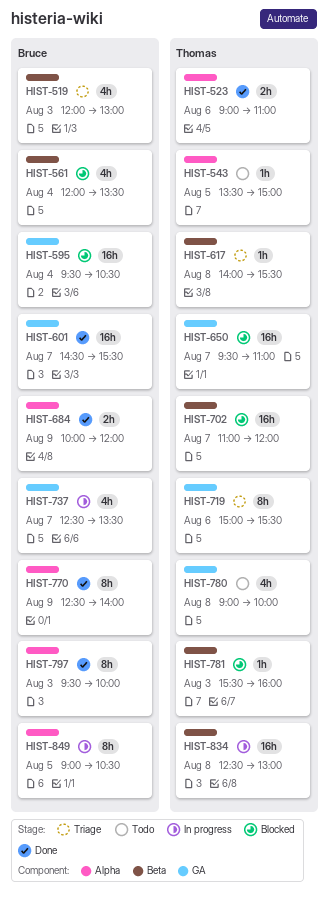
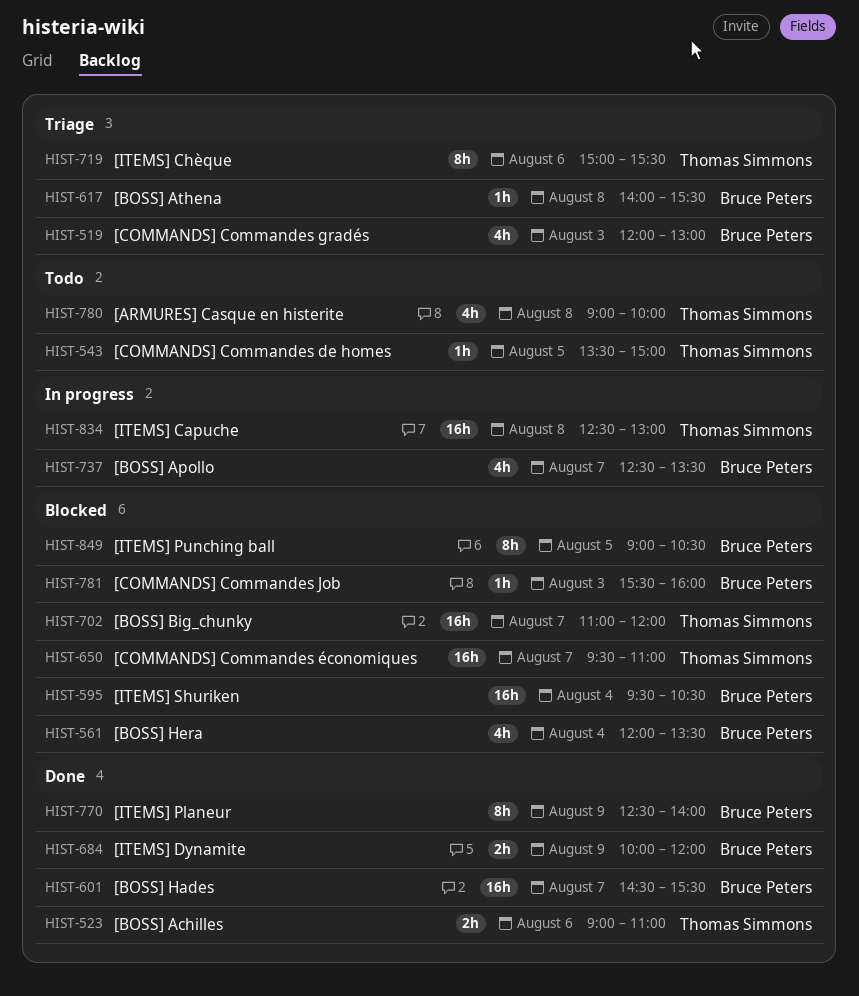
HIST-617, owner: Thomas Simmons -> Bruce Peters
HIST-781, owner: Thomas Simmons -> Bruce Peters
HIST-797: present -> none
HIST-849, status: In progress -> Blocked

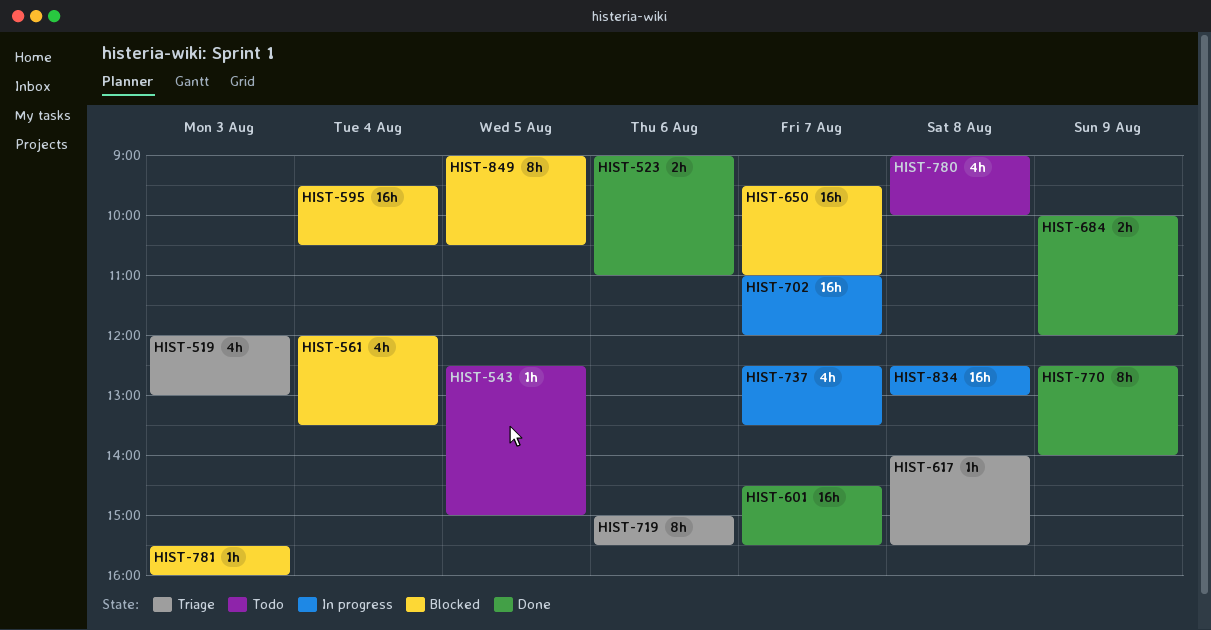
HIST-543, begins: 13:30 -> 12:30
HIST-702, status: Blocked -> In progress

